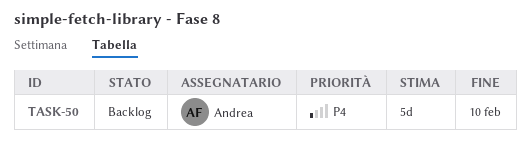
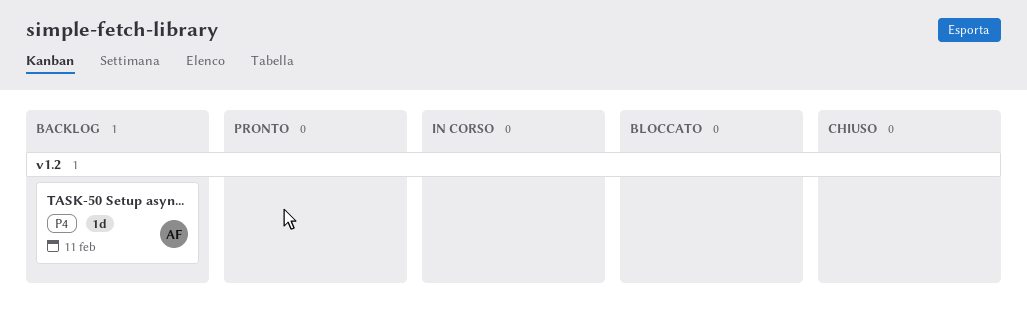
TASK-50, estimate: 5d -> 1d
TASK-50, due: Feb 10 -> Feb 11

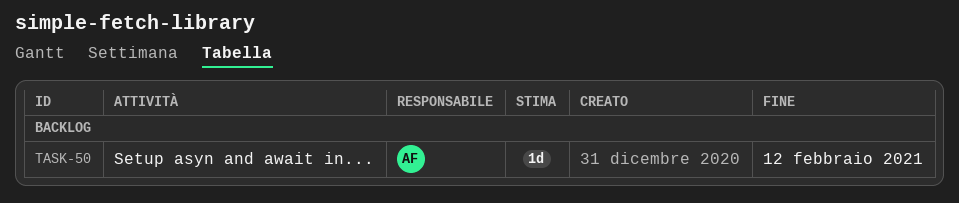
TASK-50, due: Feb 11 -> Feb 12

